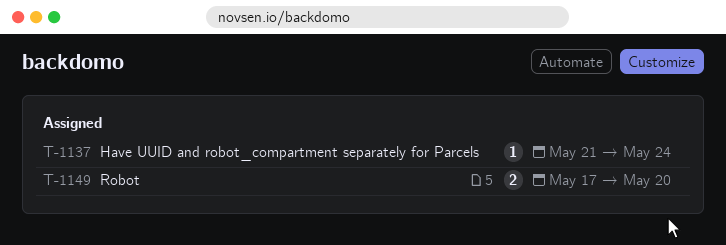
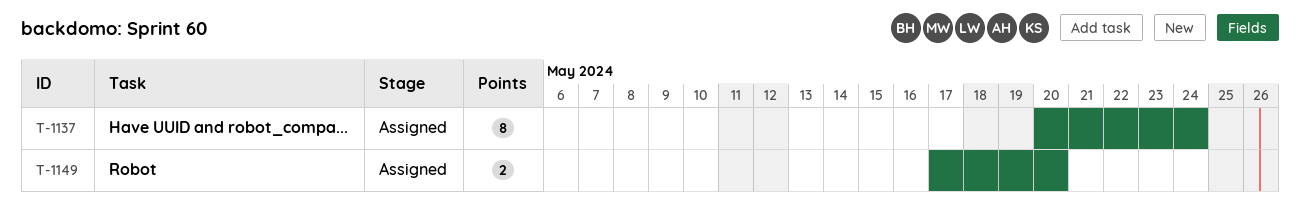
T-1137, estimate: 1 -> 8
T-1137, start: May 21 -> May 20

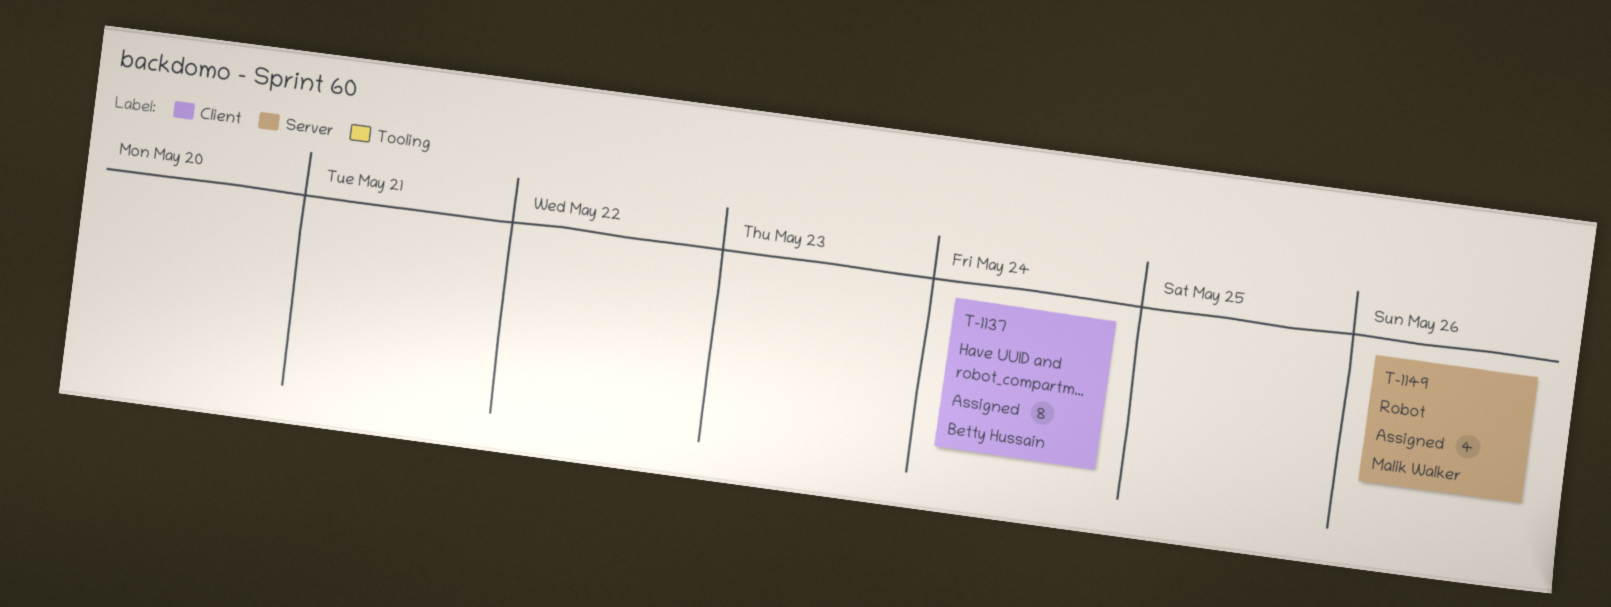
T-1149, estimate: 2 -> 4
T-1149, due: May 20 -> May 26

